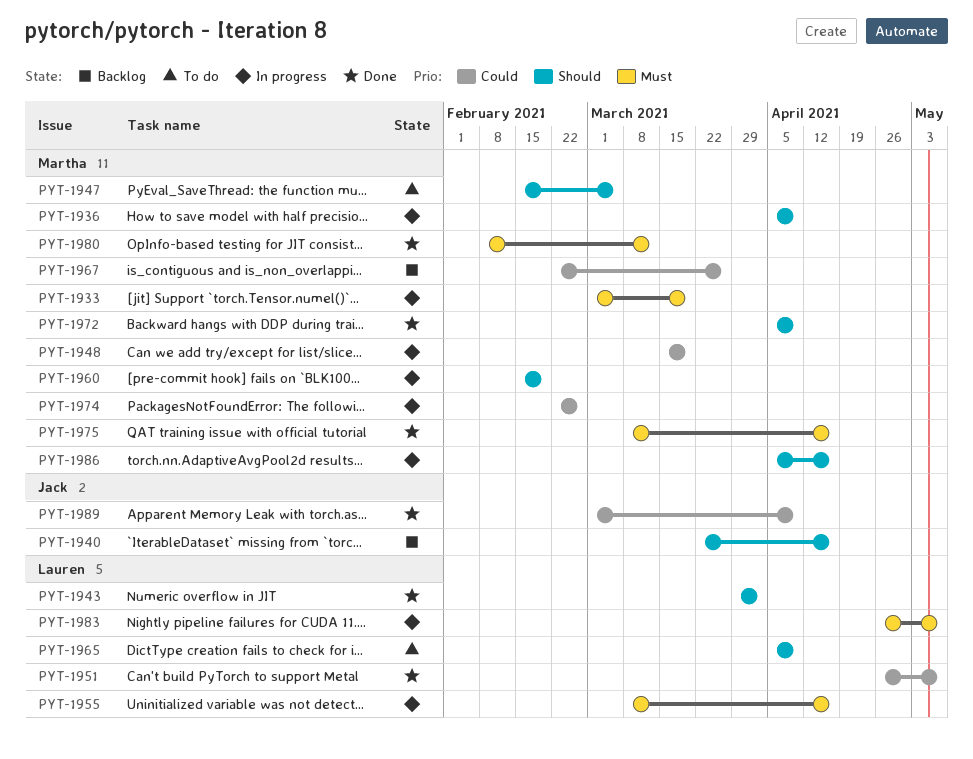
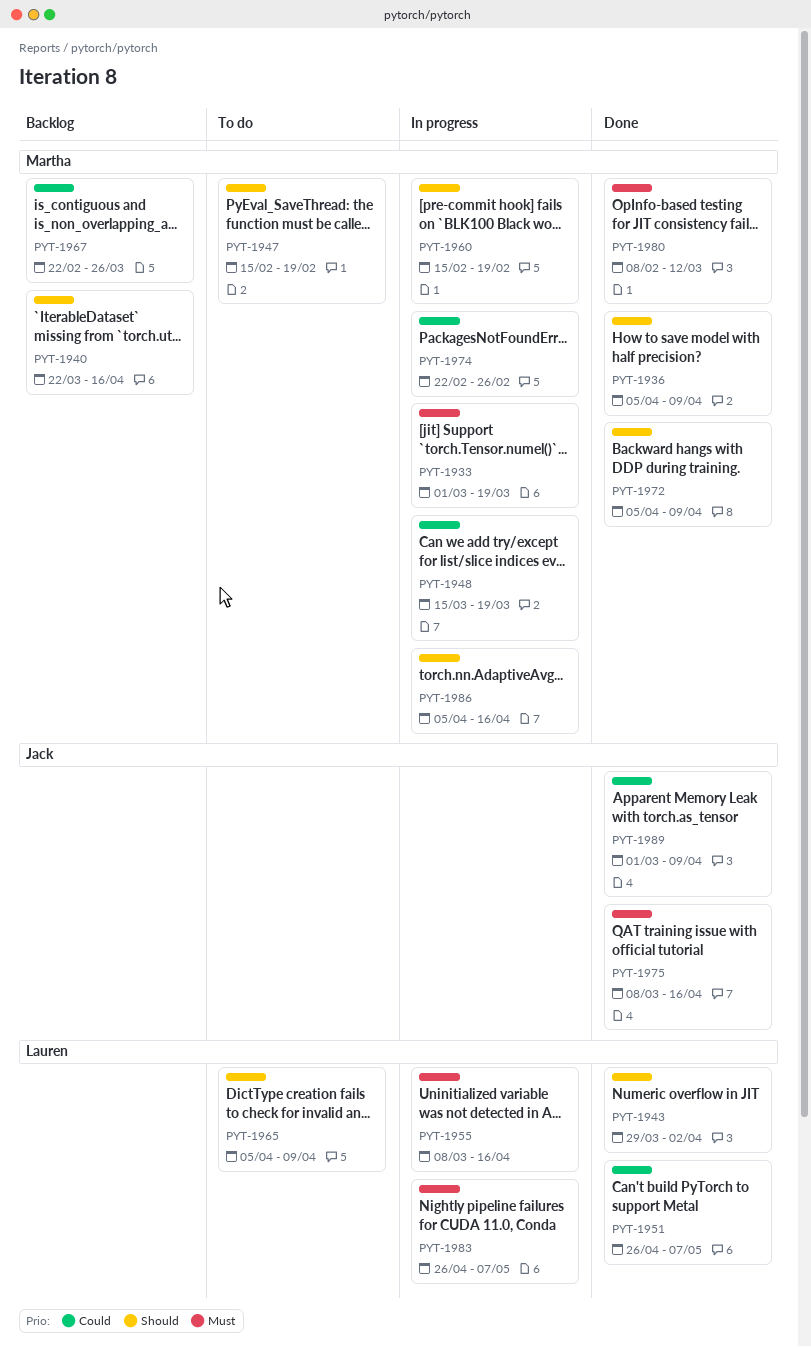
PYT-1936, status: In progress -> Done
PYT-1940, owner: Jack -> Martha
PYT-1947, due: Mar 5 -> Feb 19
PYT-1975, owner: Martha -> Jack

